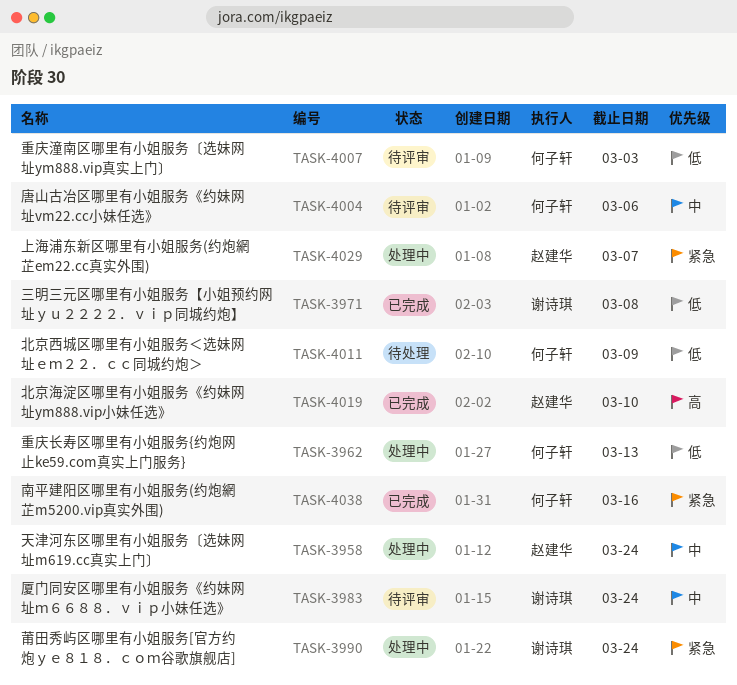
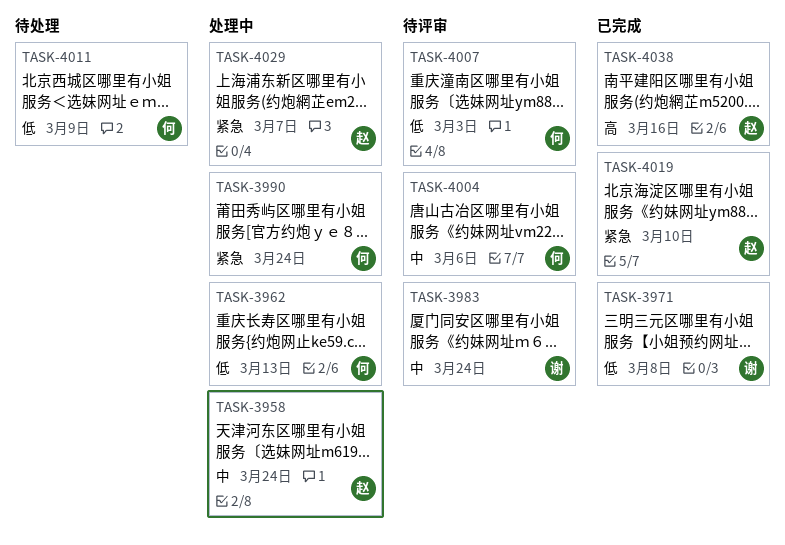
TASK-3990, owner: 谢诗琪 -> 何子轩
TASK-4019, priority: 高 -> 紧急
TASK-4038, owner: 何子轩 -> 赵建华
TASK-4038, priority: 紧急 -> 高

